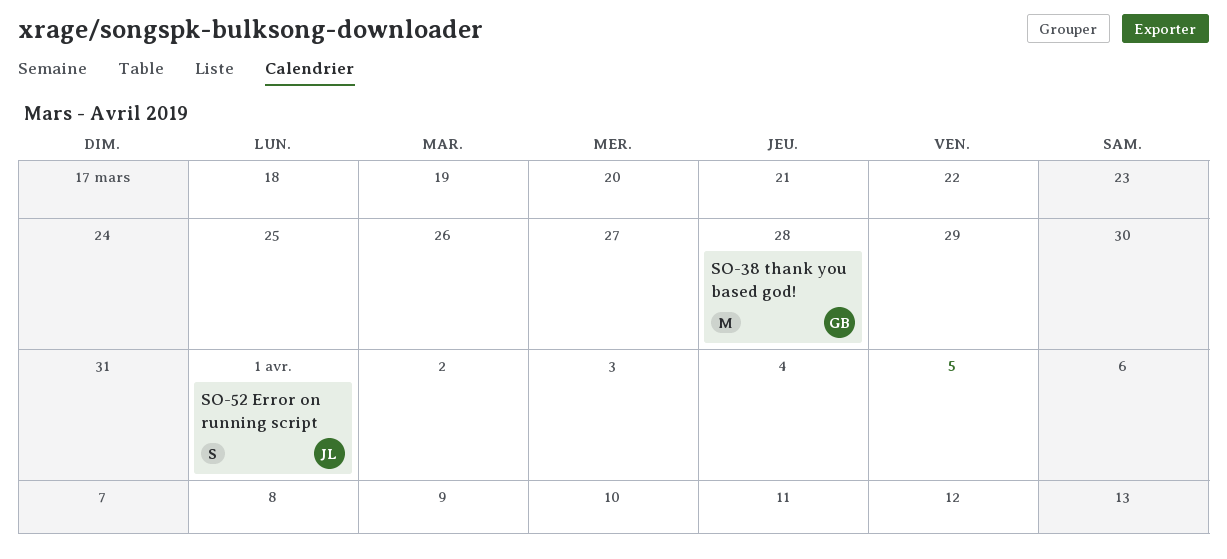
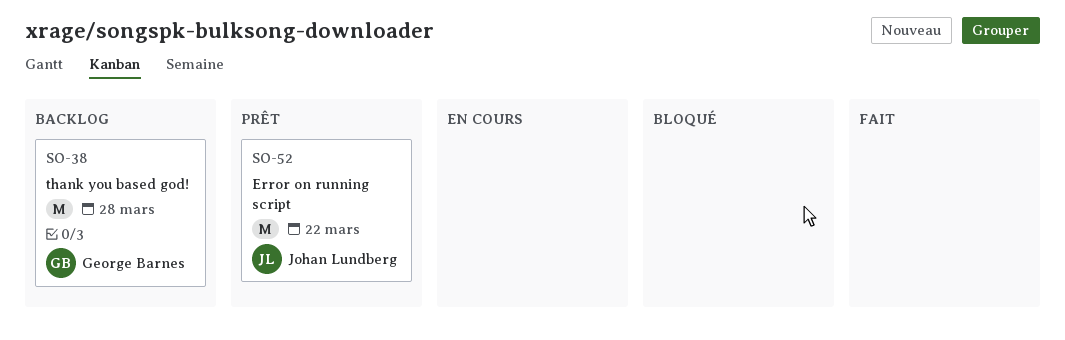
SO-52, estimate: S -> M
SO-52, due: Apr 1 -> Mar 22

